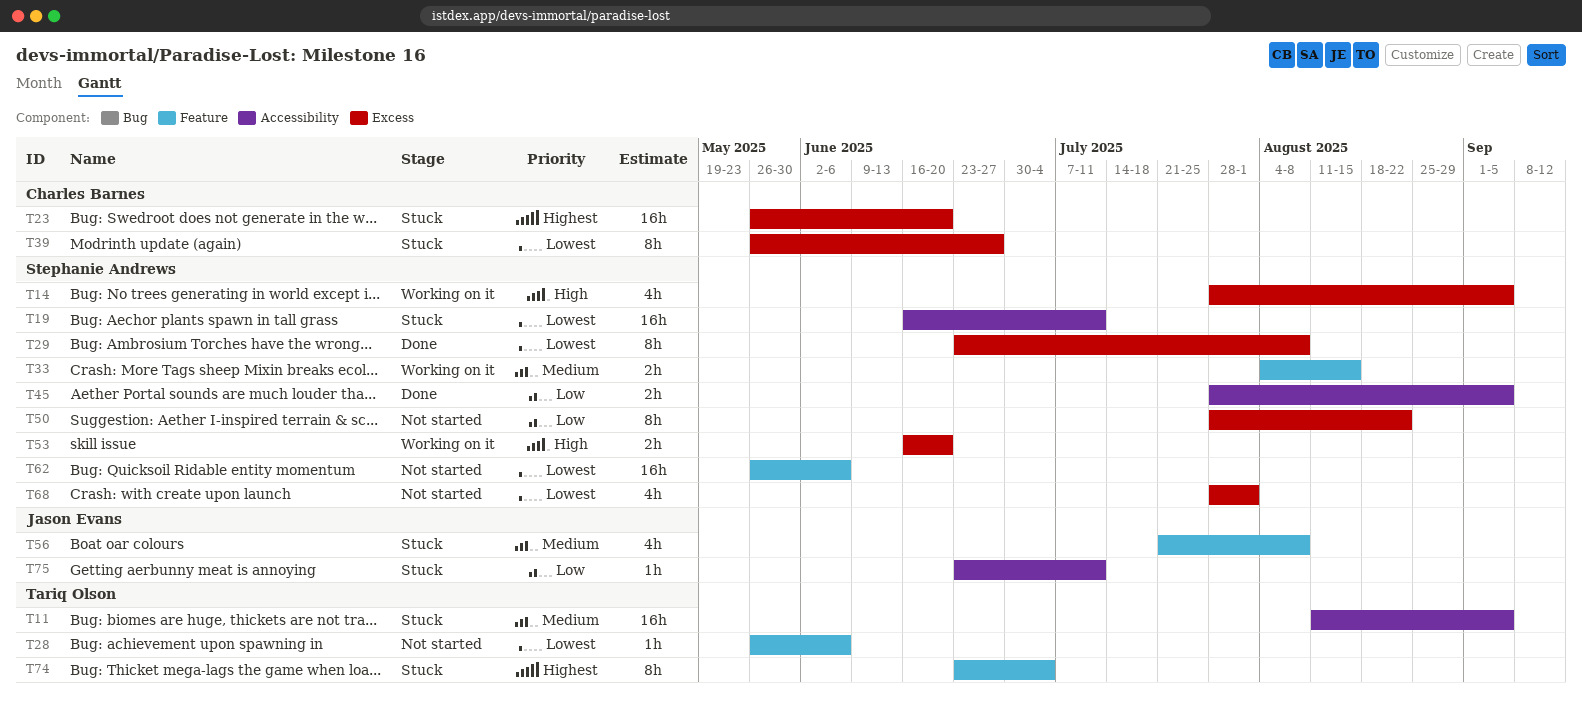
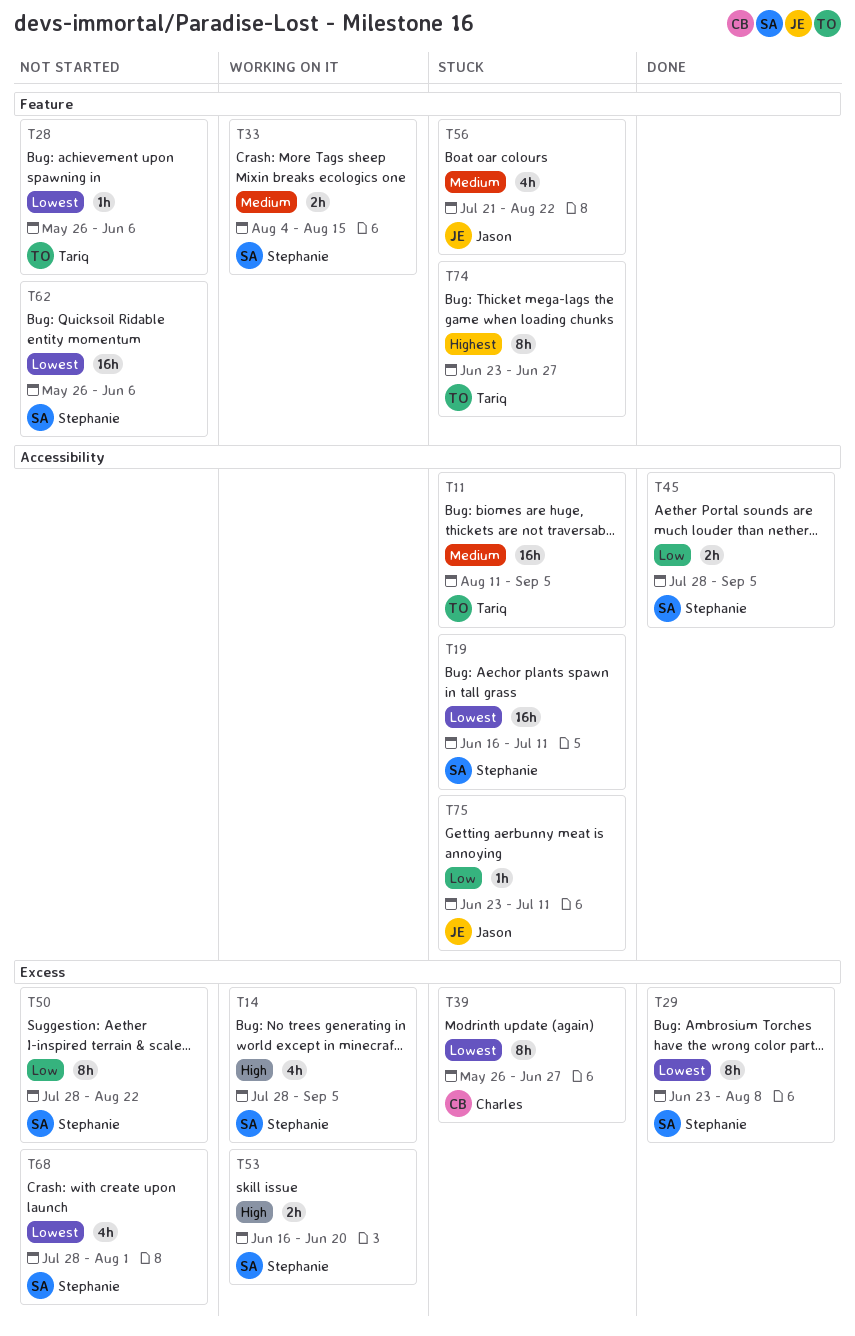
T23: present -> none
T56, due: Aug 8 -> Aug 22
T74, due: Jul 4 -> Jun 27

